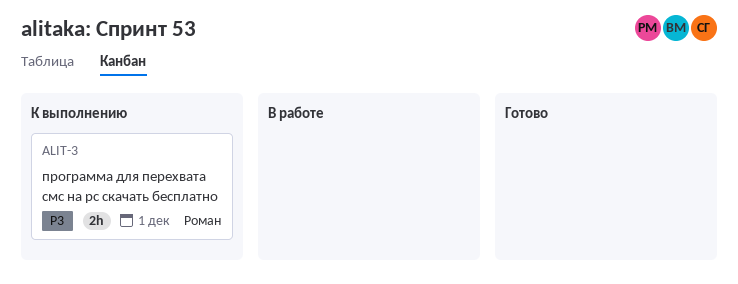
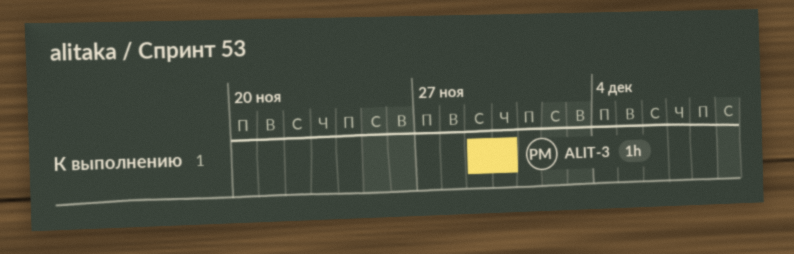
ALIT-3, estimate: 2h -> 1h
ALIT-3, due: Dec 1 -> Nov 30

